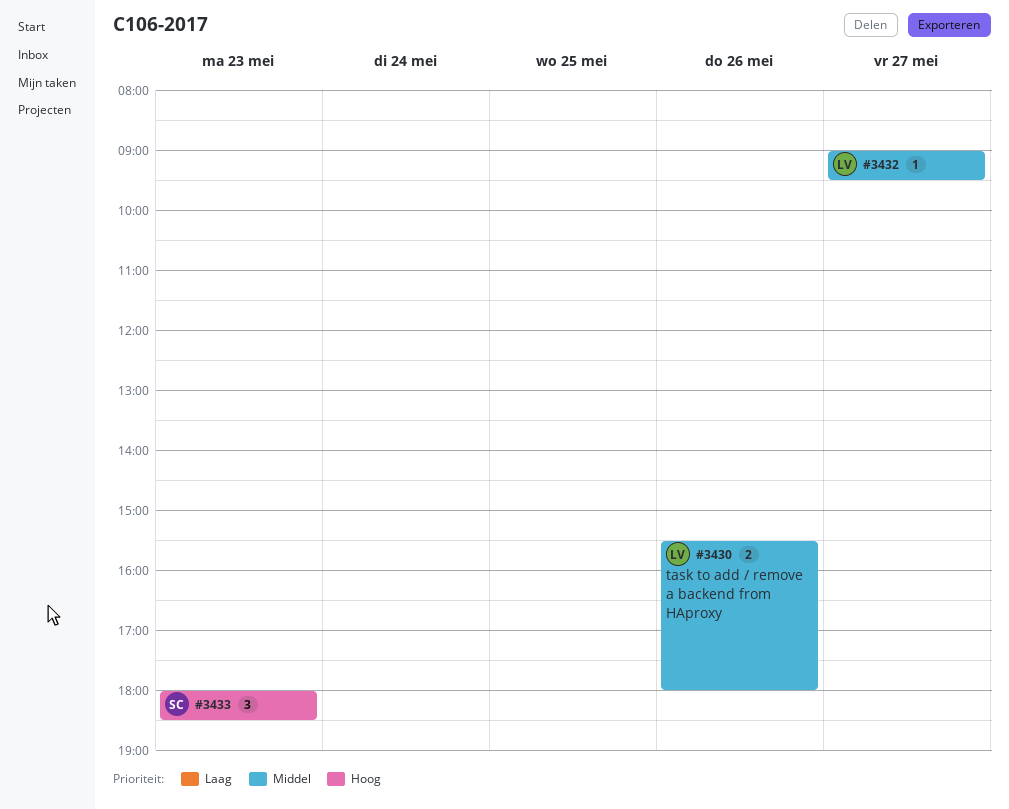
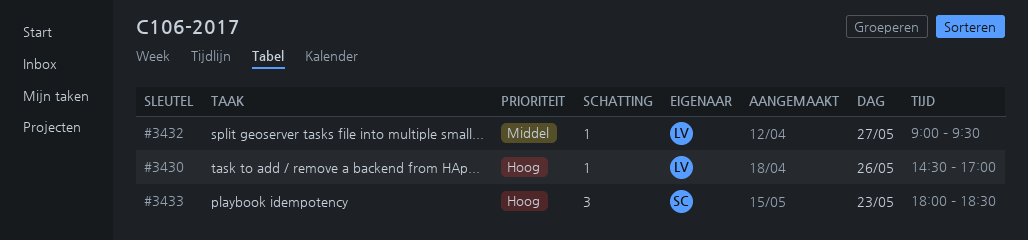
#3430, priority: Middel -> Hoog
#3430, estimate: 2 -> 1
#3430, begins: 15:30 -> 14:30
#3430, ends: 18:00 -> 17:00

